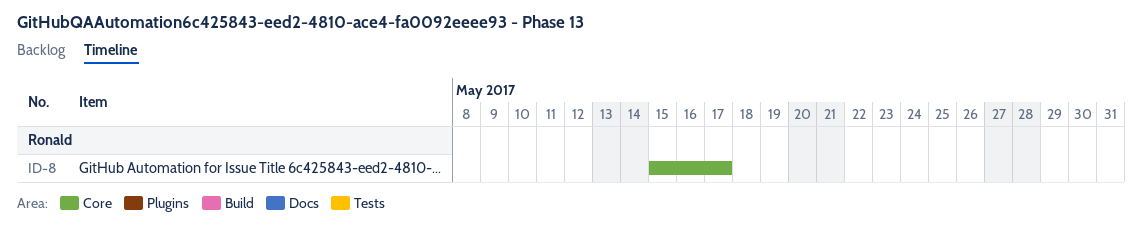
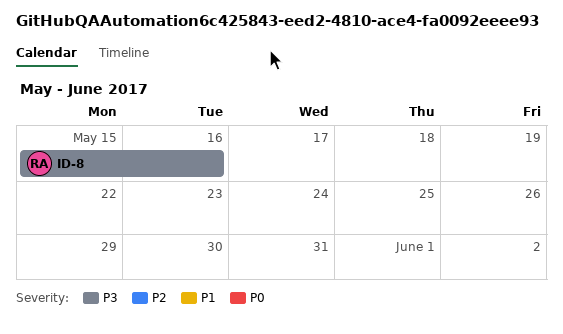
ID-8, due: May 17 -> May 16

